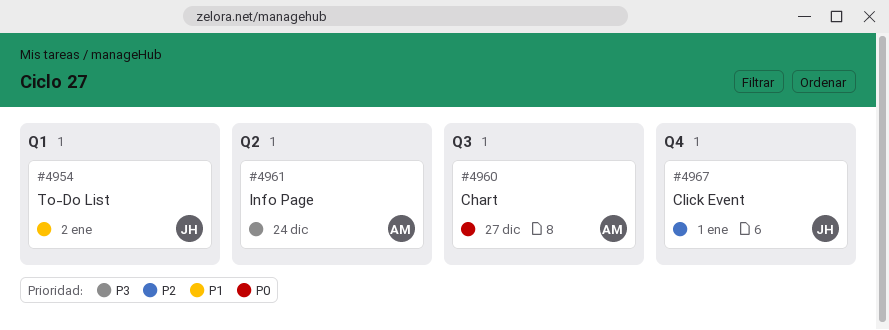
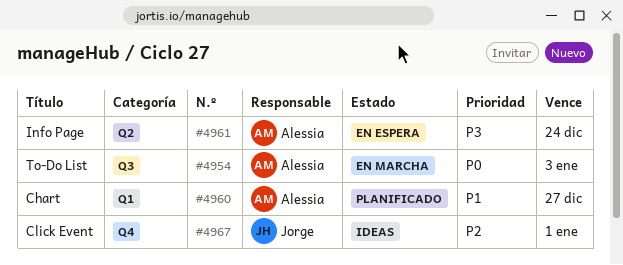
#4954, owner: Jorge -> Alessia
#4954, priority: P1 -> P0
#4954, label: Q1 -> Q3
#4954, due: Jan 2 -> Jan 3
#4960, priority: P0 -> P1
#4960, label: Q3 -> Q1

